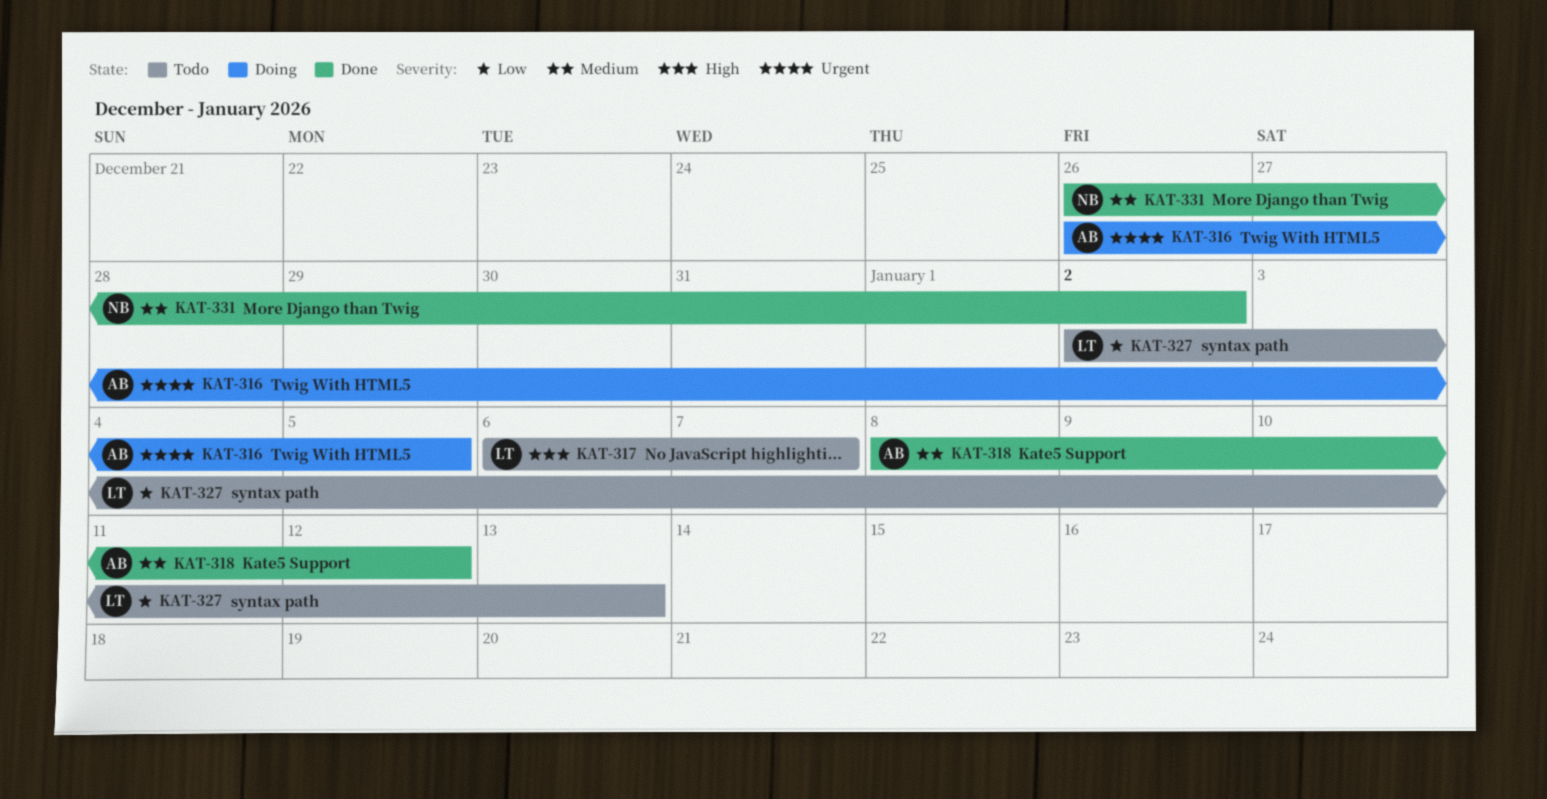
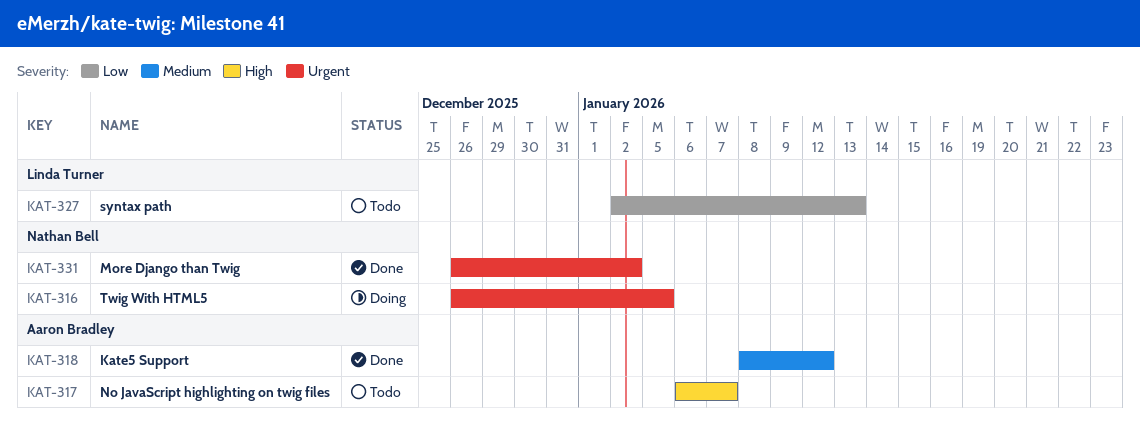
KAT-316, owner: Aaron Bradley -> Nathan Bell
KAT-317, owner: Linda Turner -> Aaron Bradley
KAT-331, priority: Medium -> Urgent

